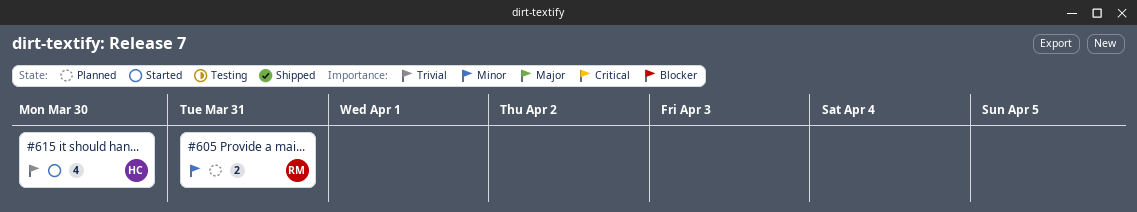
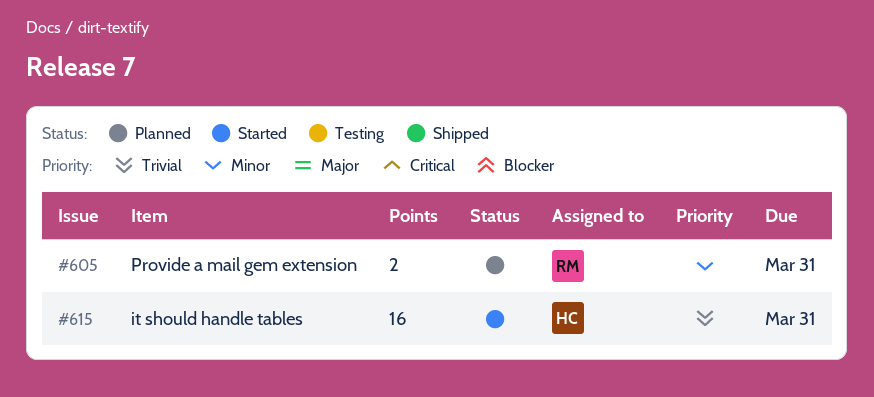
#615, estimate: 4 -> 16
#615, due: Mar 30 -> Mar 31

